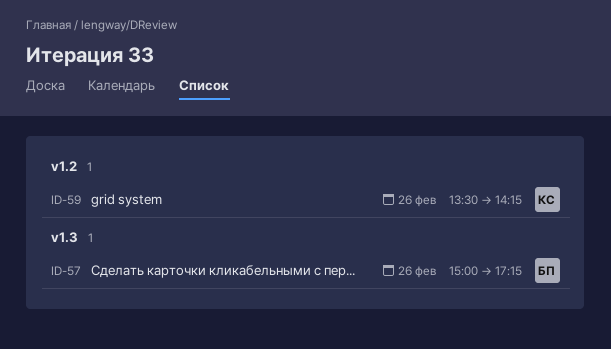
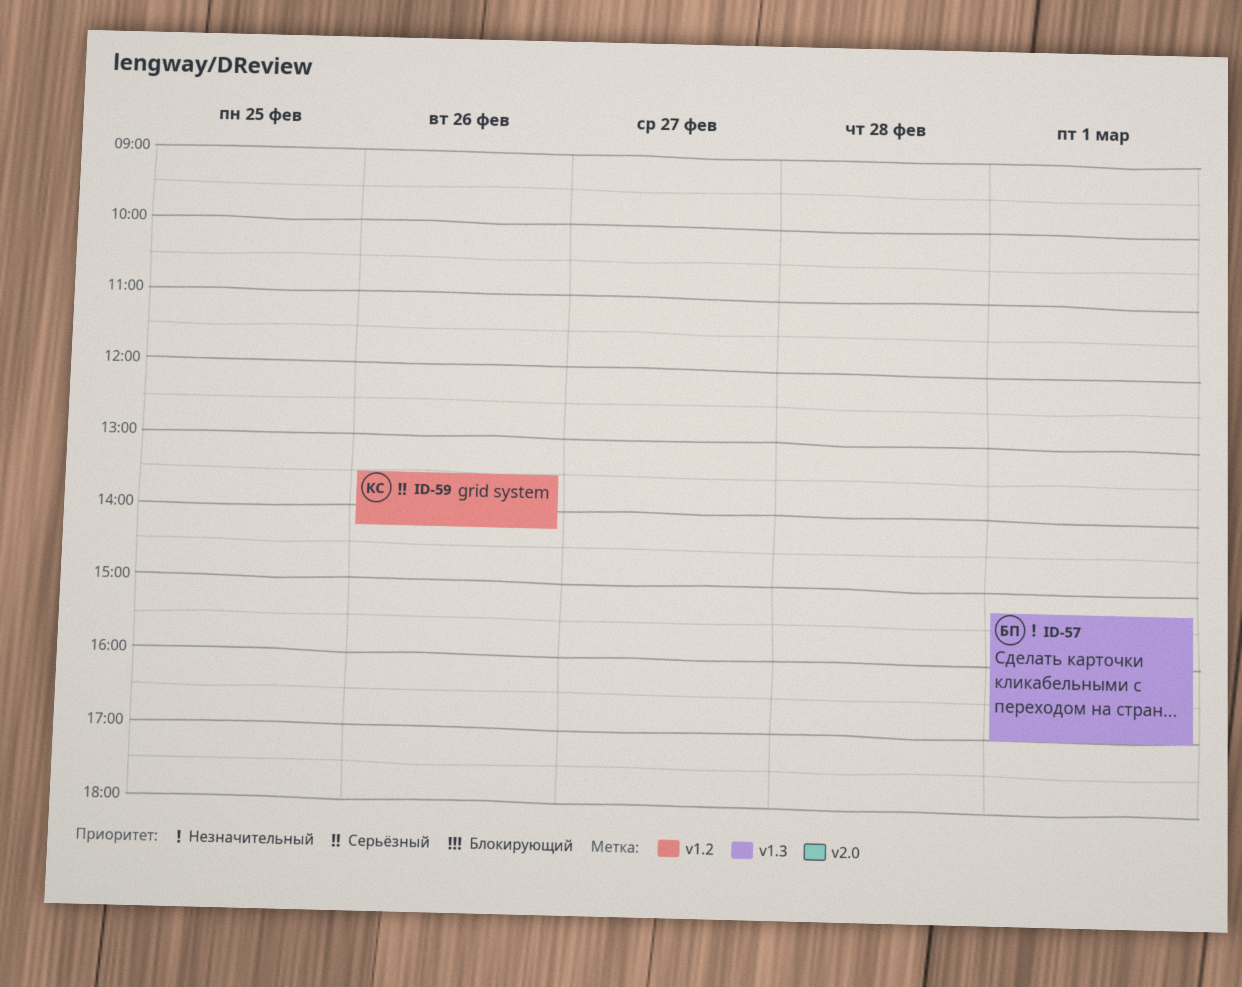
ID-57, day: Feb 26 -> Mar 1
ID-57, begins: 15:00 -> 15:15
ID-57, ends: 17:15 -> 17:00

